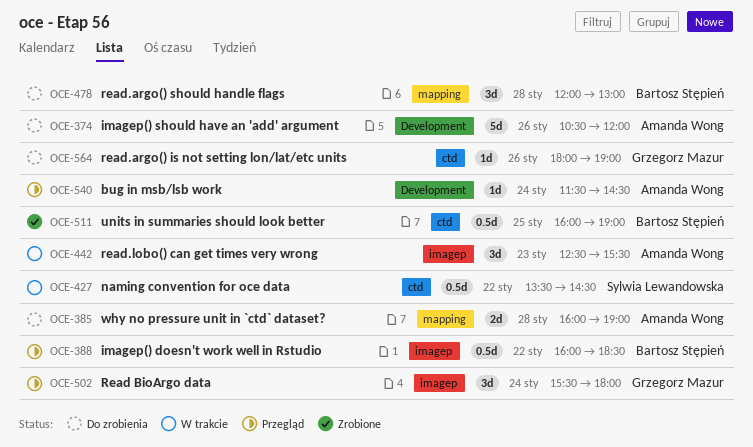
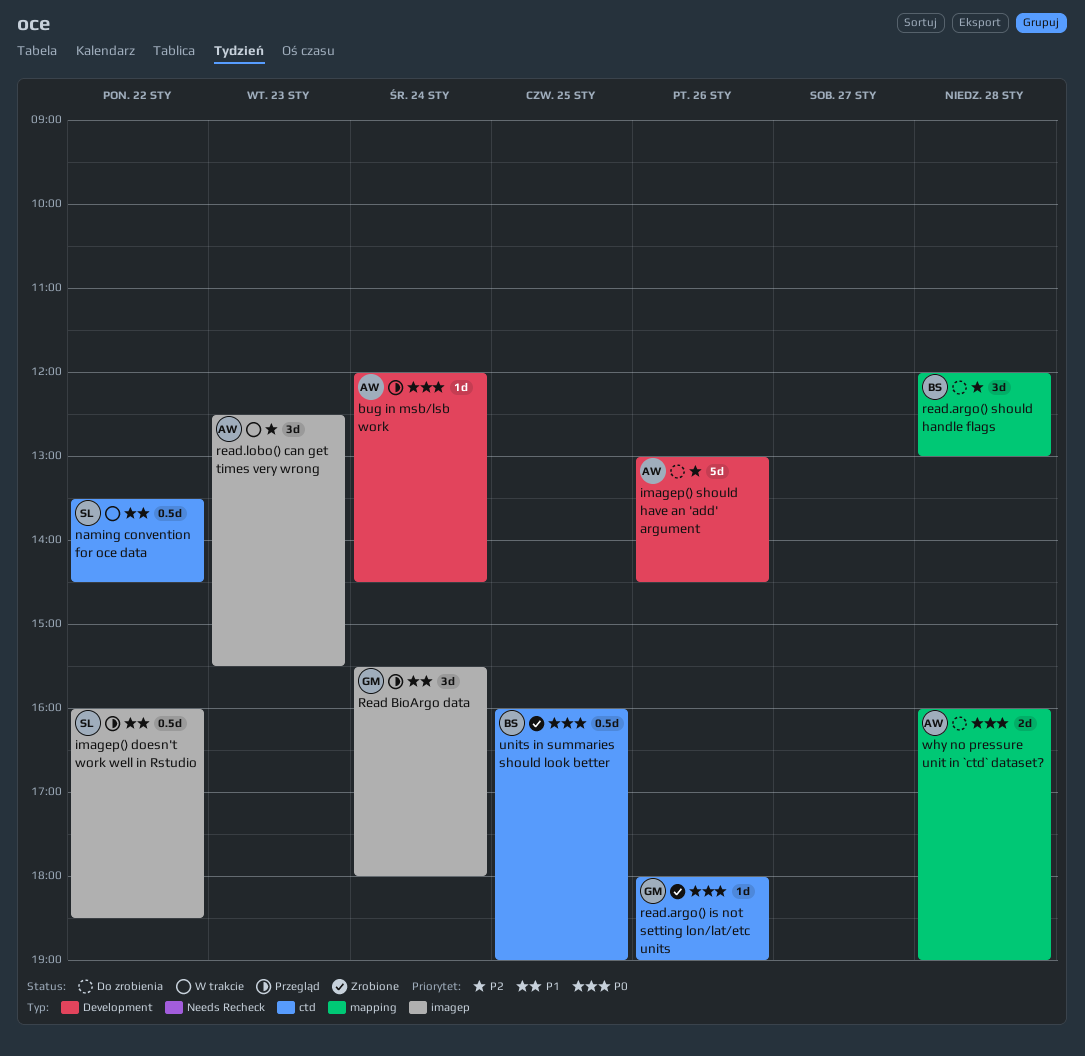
bug in msb/lsb work, begins: 11:30 -> 12:00
imagep() doesn't work well in Rstudio, owner: Bartosz Stępień -> Sylwia Lewandowska
imagep() should have an 'add' argument, begins: 10:30 -> 13:00
imagep() should have an 'add' argument, ends: 12:00 -> 14:30
read.argo() is not setting lon/lat/etc units, status: Do zrobienia -> Zrobione

